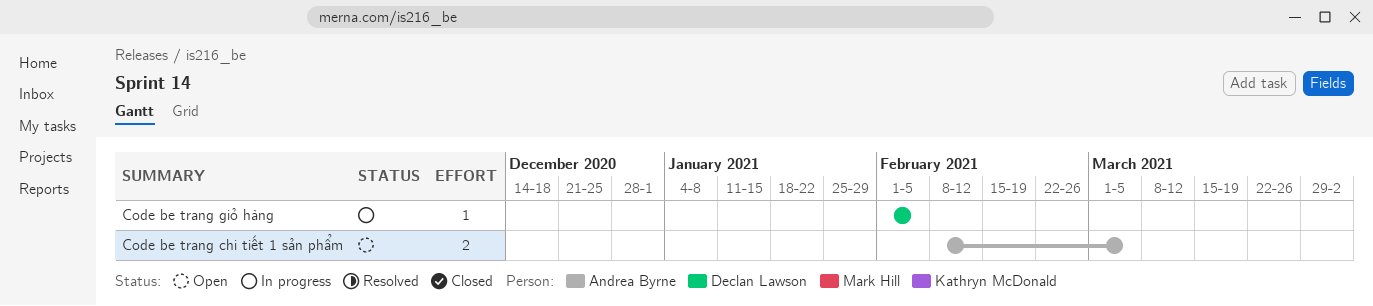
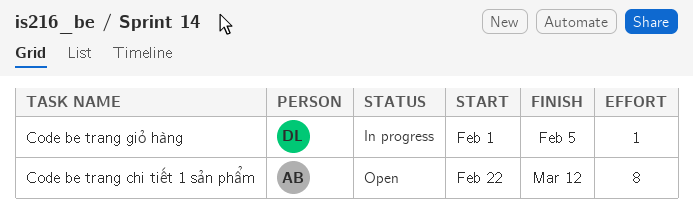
Code be trang chi tiết 1 sản phẩm, estimate: 2 -> 8
Code be trang chi tiết 1 sản phẩm, start: Feb 8 -> Feb 22
Code be trang chi tiết 1 sản phẩm, due: Mar 5 -> Mar 12

